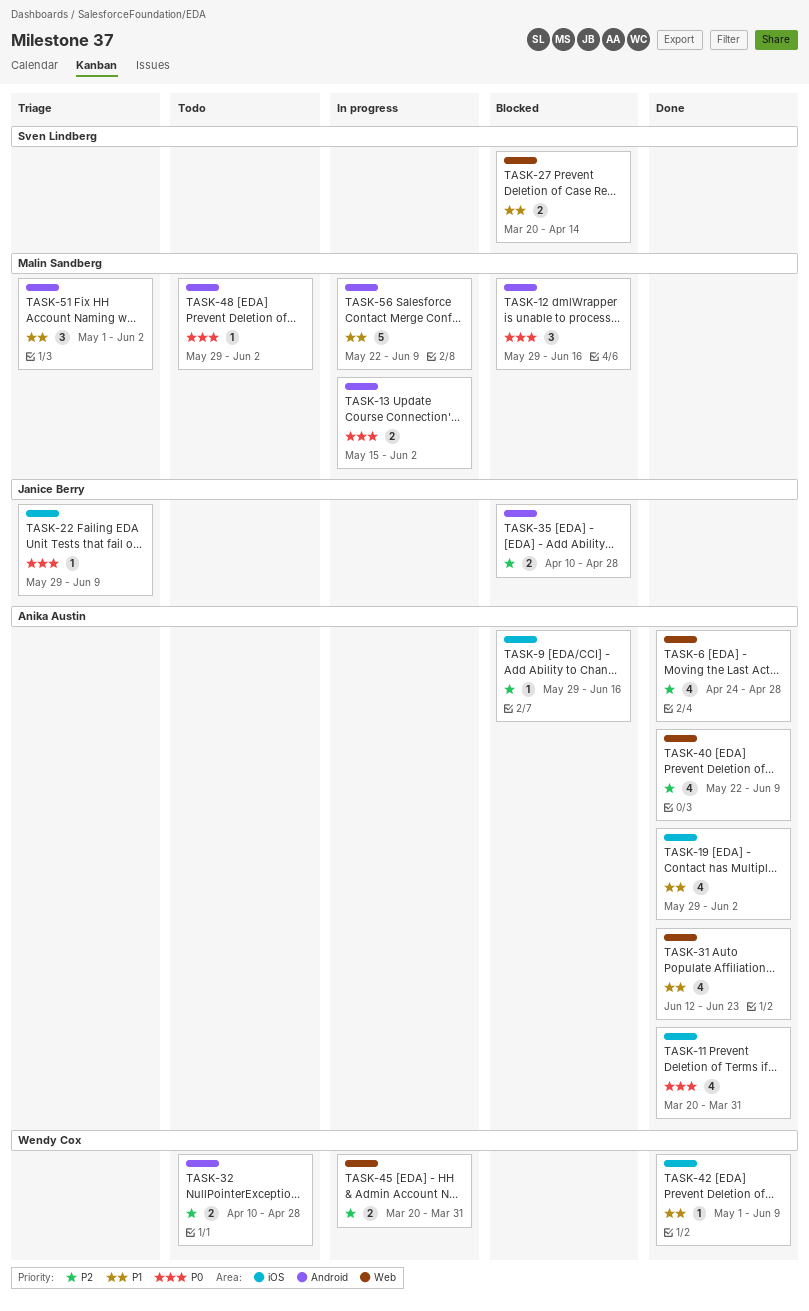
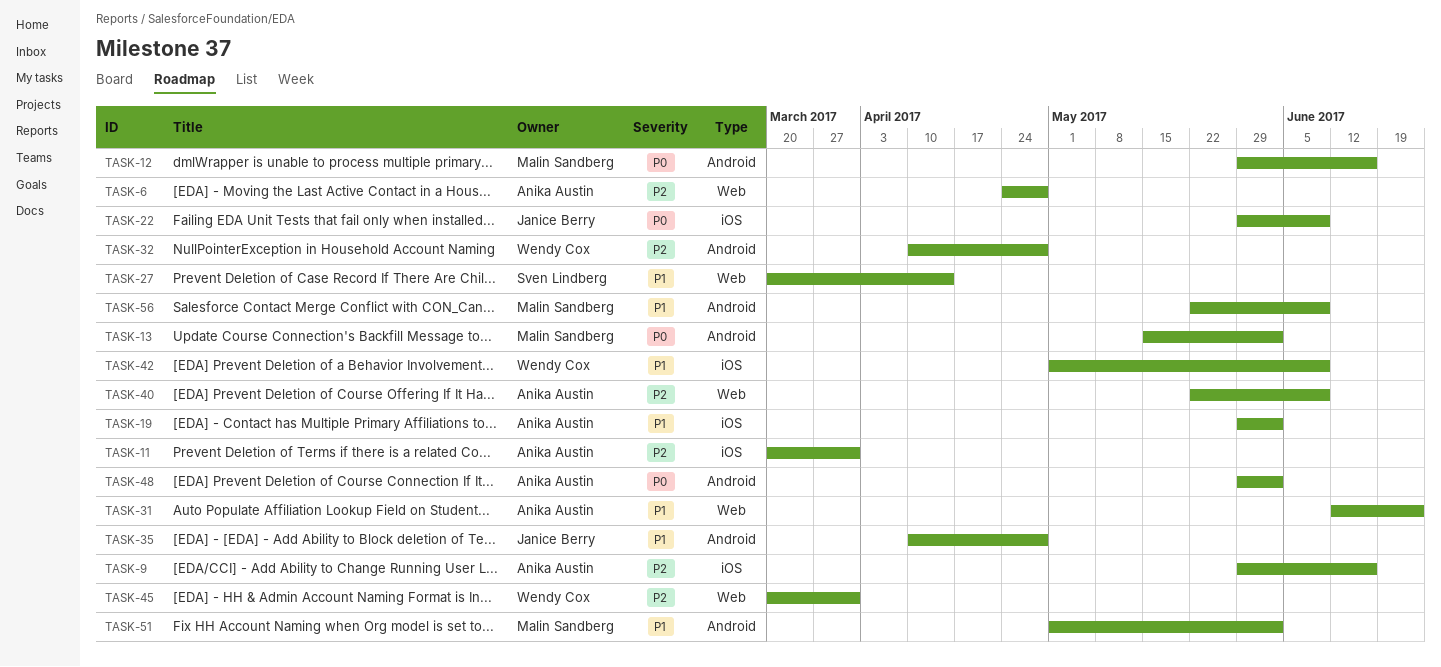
TASK-11, priority: P0 -> P2
TASK-35, priority: P2 -> P1
TASK-48, owner: Malin Sandberg -> Anika Austin

